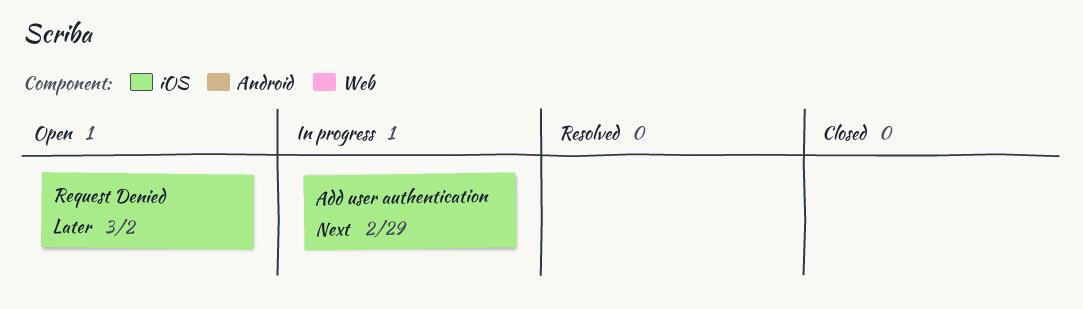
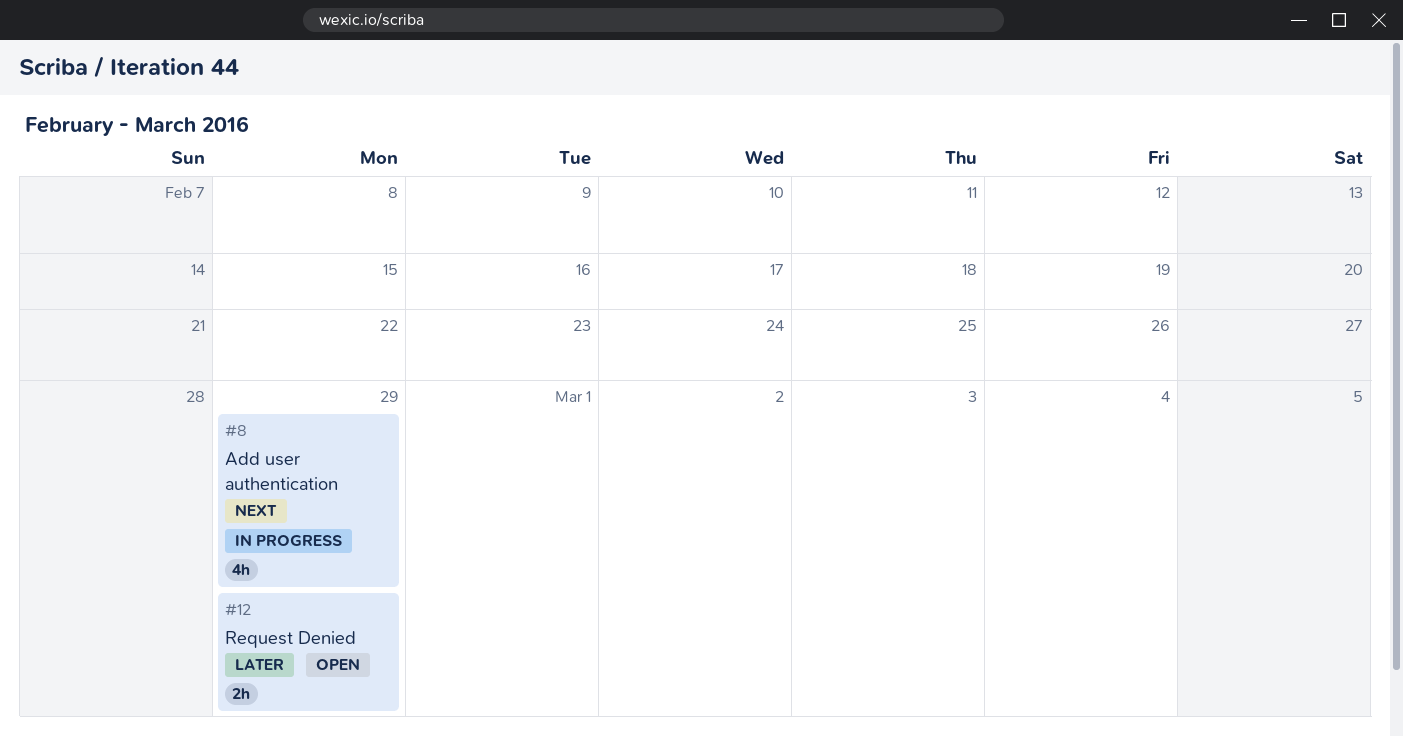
Request Denied, due: Mar 2 -> Feb 29

